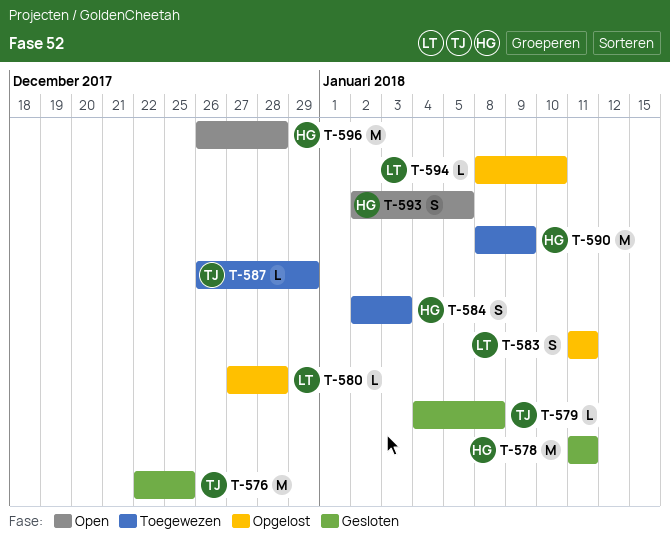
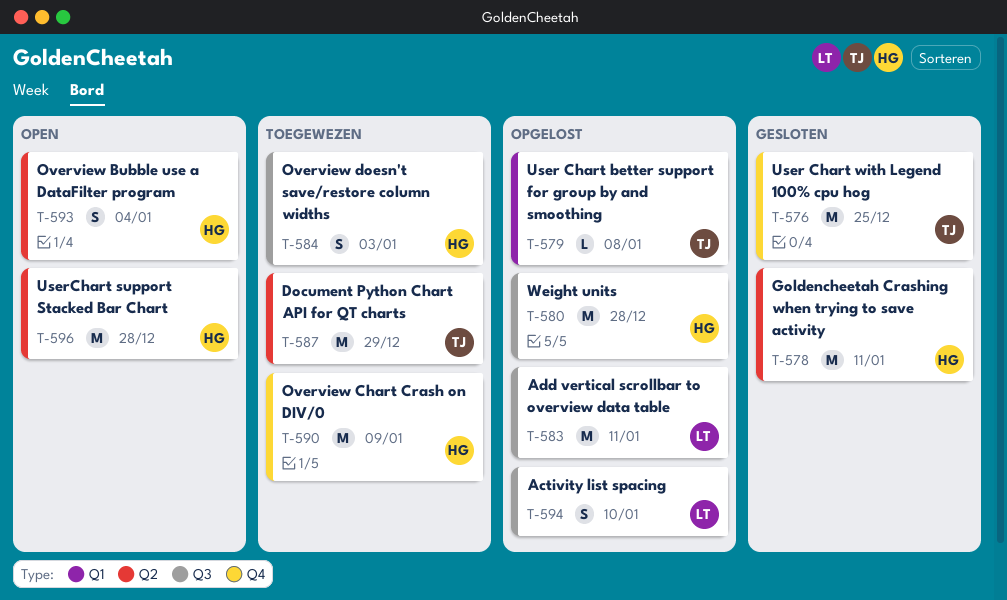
T-579, status: Gesloten -> Opgelost
T-580, owner: LT -> HG
T-580, estimate: L -> M
T-583, estimate: S -> M
T-587, estimate: L -> M
T-593, due: Jan 5 -> Jan 4
T-594, estimate: L -> S

